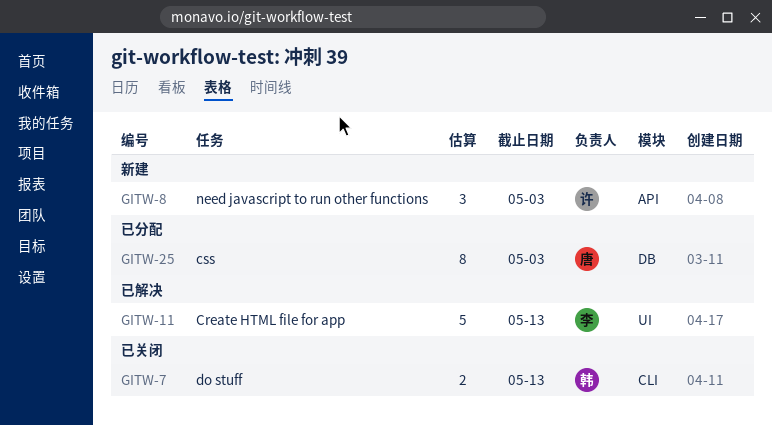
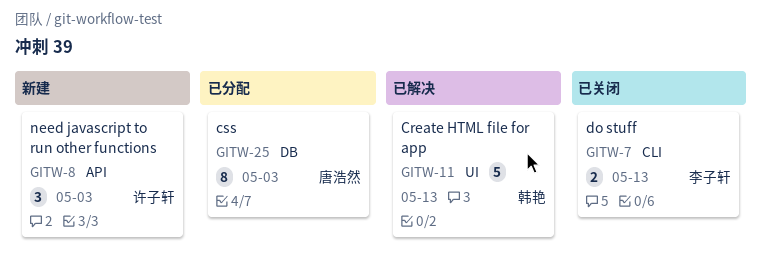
GITW-7, owner: 韩艳 -> 李子轩
GITW-11, owner: 李子轩 -> 韩艳

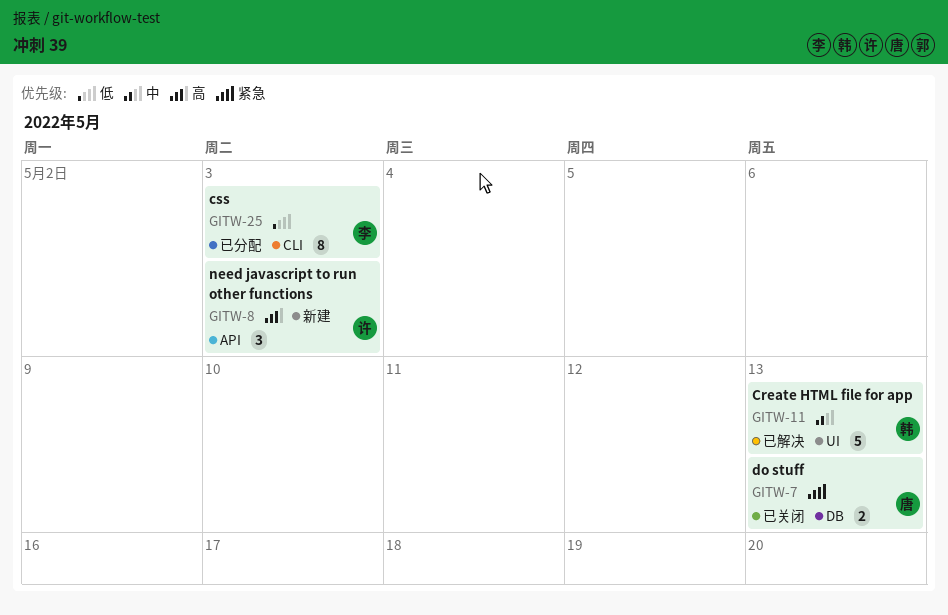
GITW-7, owner: 李子轩 -> 唐浩然
GITW-7, label: CLI -> DB
GITW-25, owner: 唐浩然 -> 李子轩
GITW-25, label: DB -> CLI

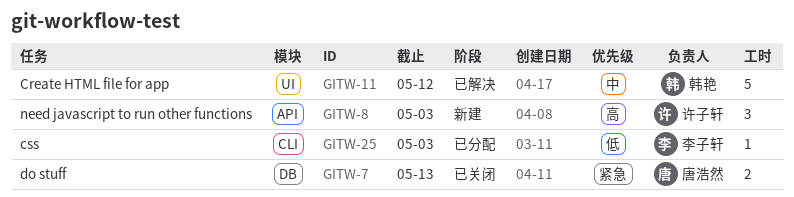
GITW-11, due: May 13 -> May 12
GITW-25, estimate: 8 -> 1

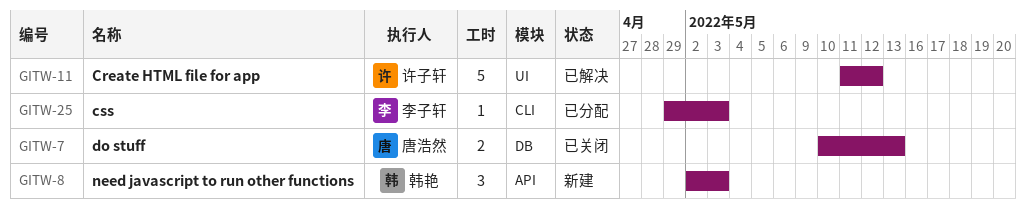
GITW-8, owner: 许子轩 -> 韩艳
GITW-11, owner: 韩艳 -> 许子轩

